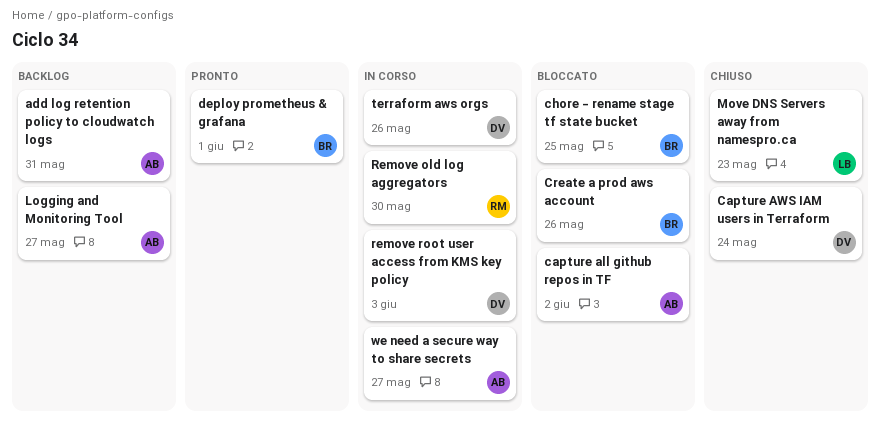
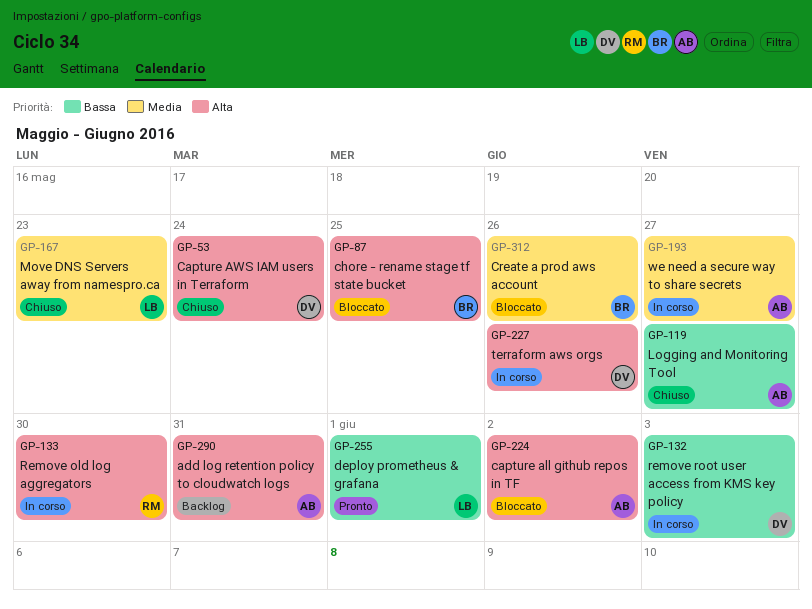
deploy prometheus & grafana, owner: BR -> LB
Logging and Monitoring Tool, status: Backlog -> Chiuso

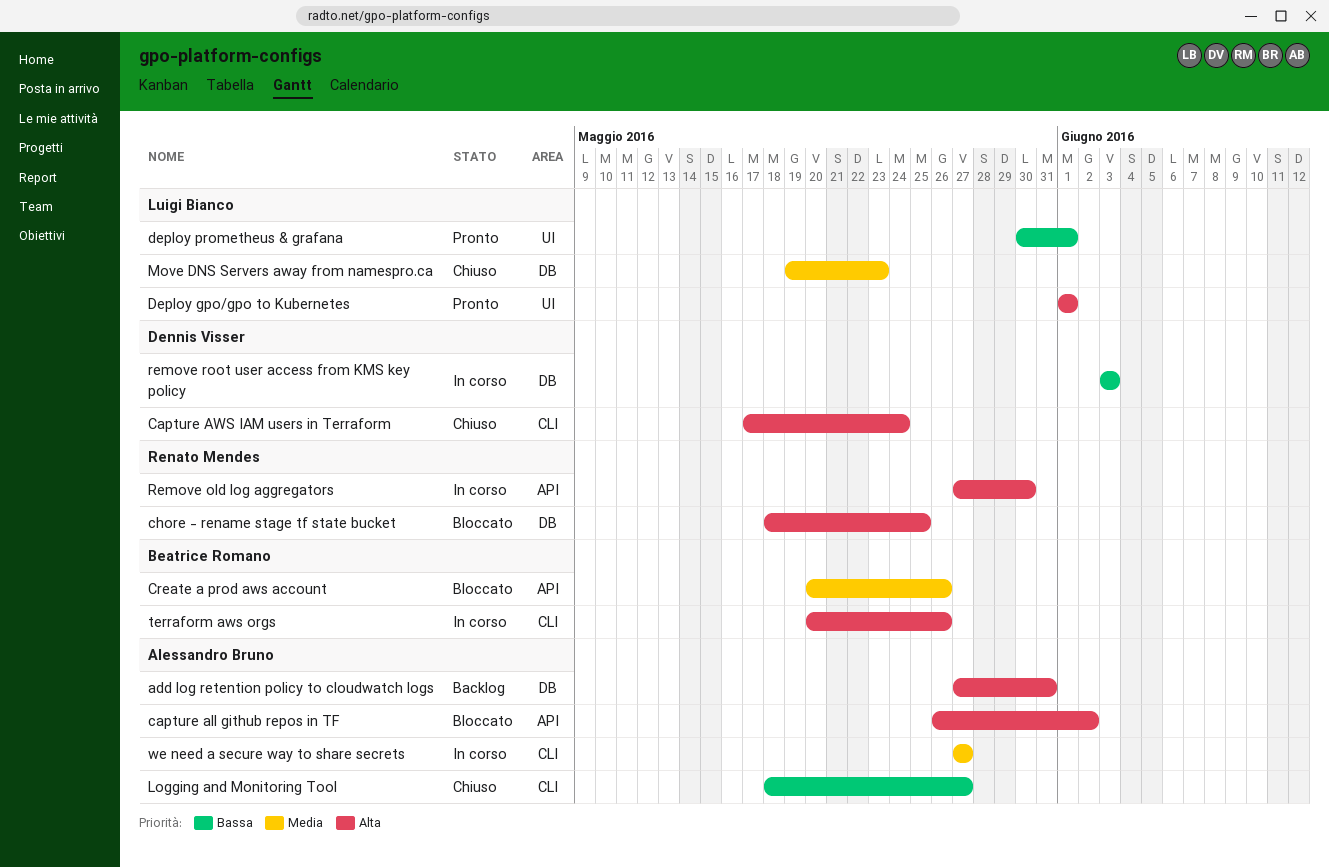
chore - rename stage tf state bucket, owner: Beatrice Romano -> Renato Mendes
Deploy gpo/gpo to Kubernetes: none -> present
terraform aws orgs, owner: Dennis Visser -> Beatrice Romano

